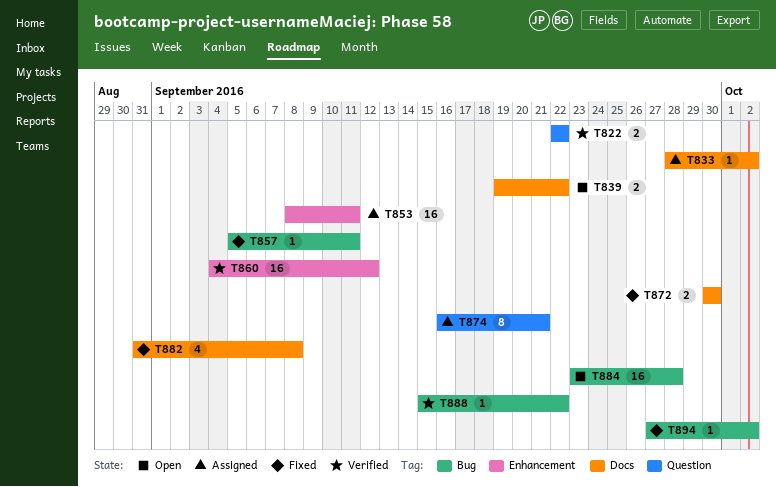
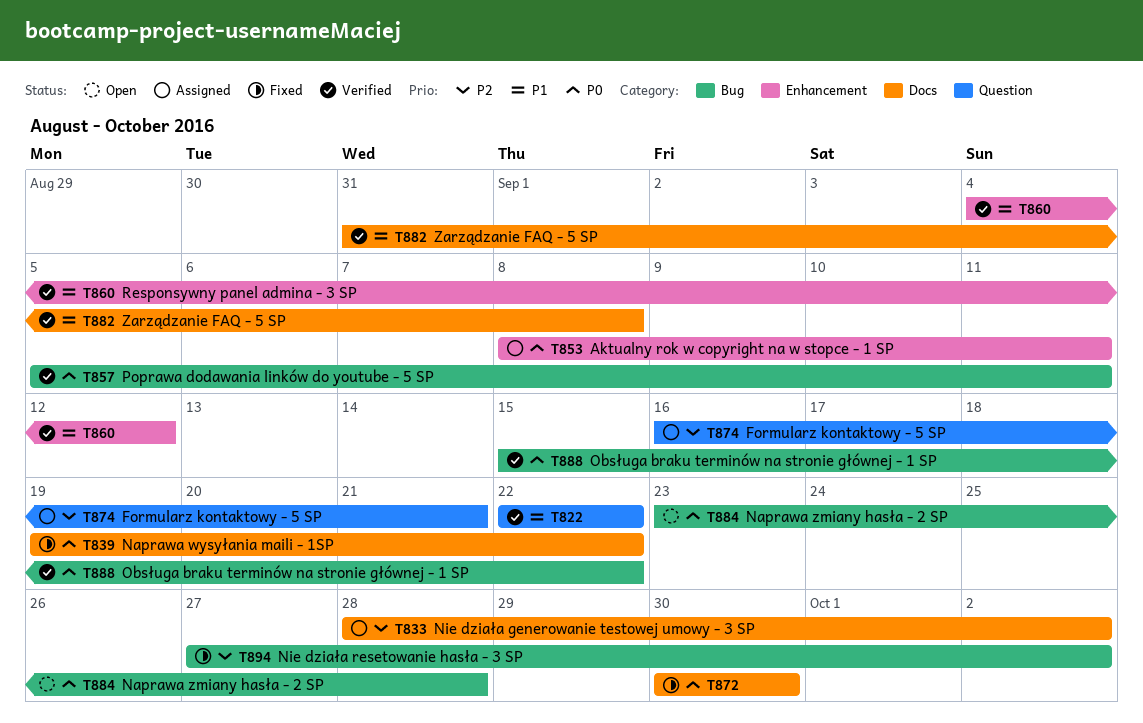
T839, status: Open -> Fixed
T857, status: Fixed -> Verified
T882, status: Fixed -> Verified

